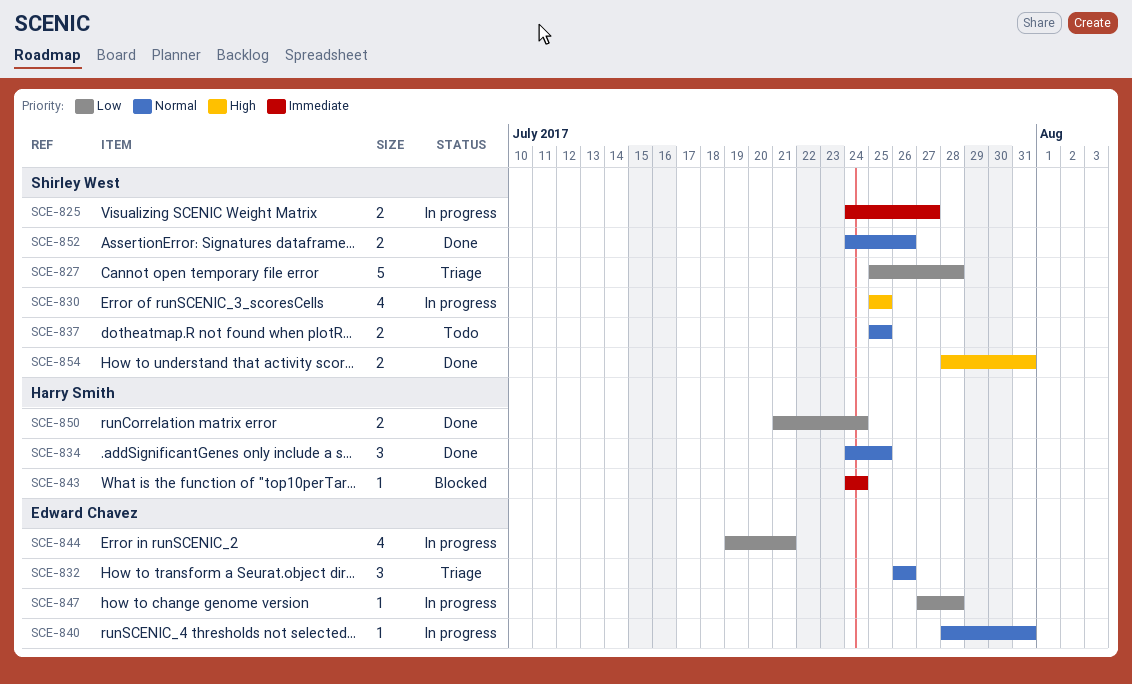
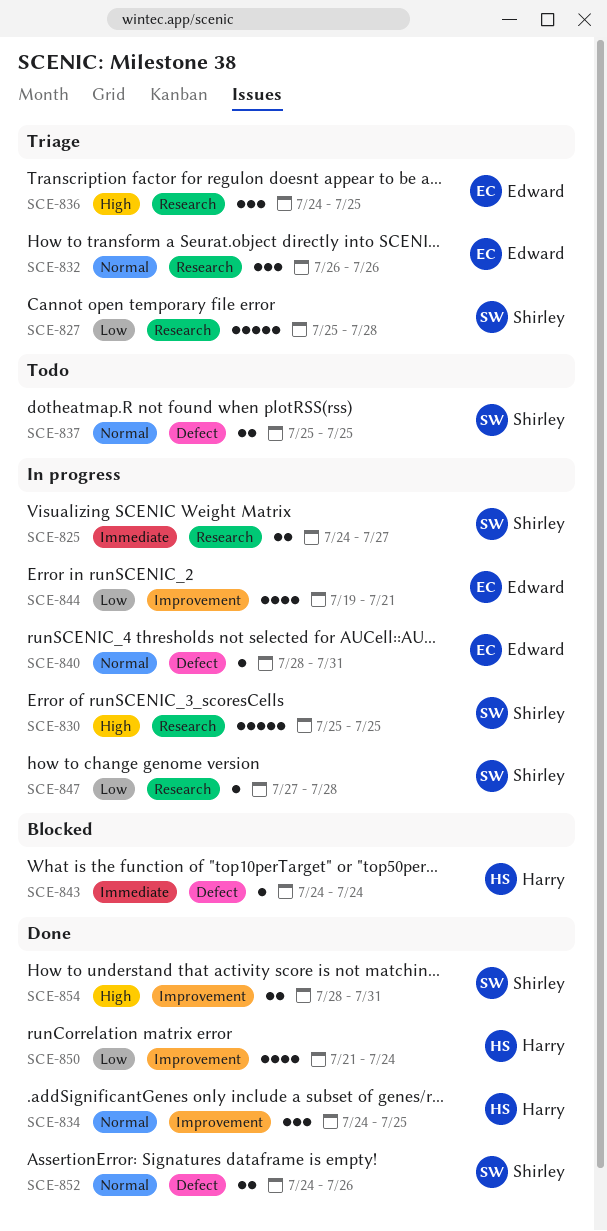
SCE-830, estimate: 4 -> 5
SCE-836: none -> present
SCE-847, owner: Edward Chavez -> Shirley West
SCE-850, estimate: 2 -> 4

